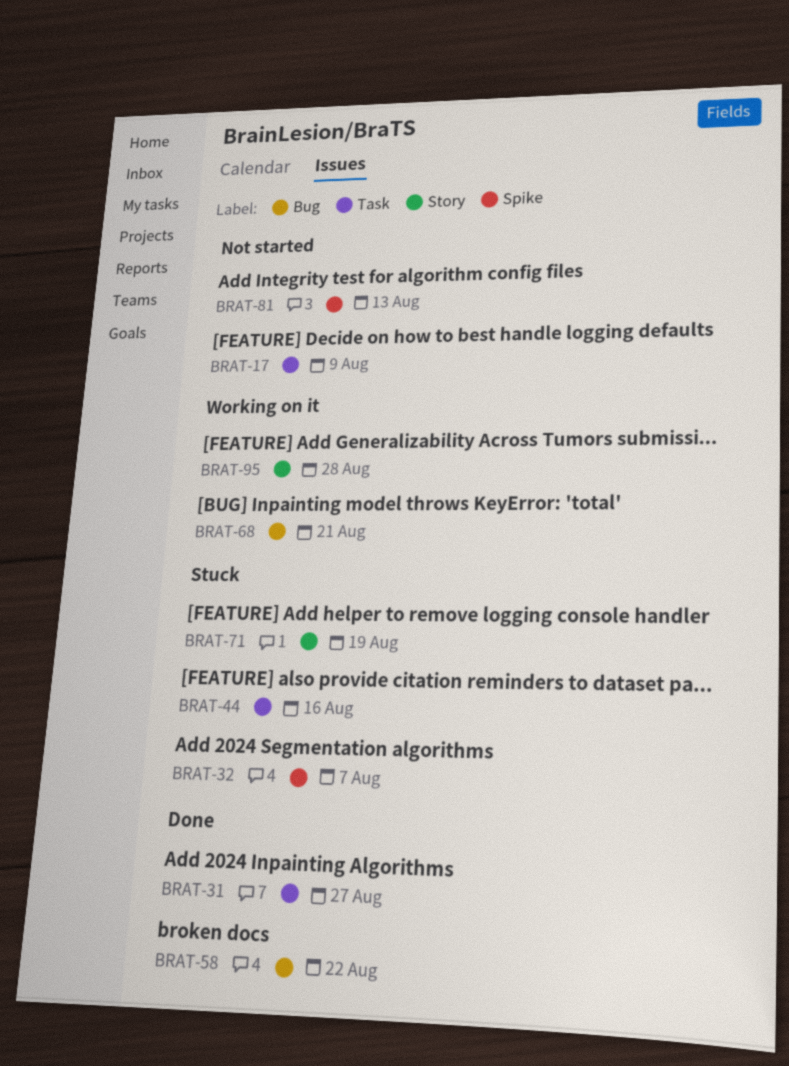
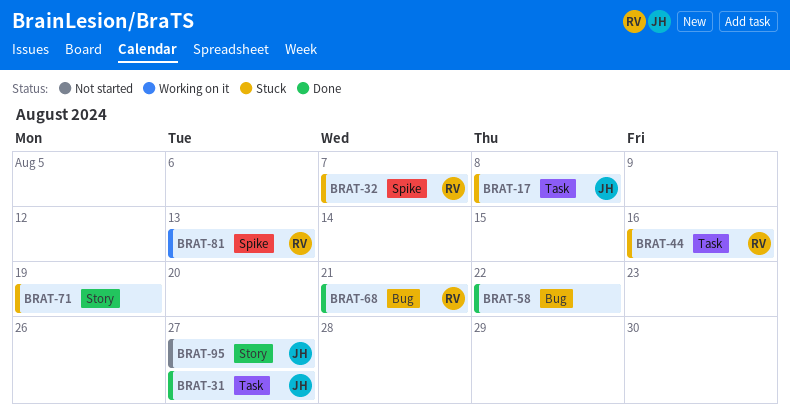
BRAT-17, status: Not started -> Stuck
BRAT-17, due: Aug 9 -> Aug 8
BRAT-68, status: Working on it -> Done
BRAT-81, status: Not started -> Working on it
BRAT-95, status: Working on it -> Not started
BRAT-95, due: Aug 28 -> Aug 27

